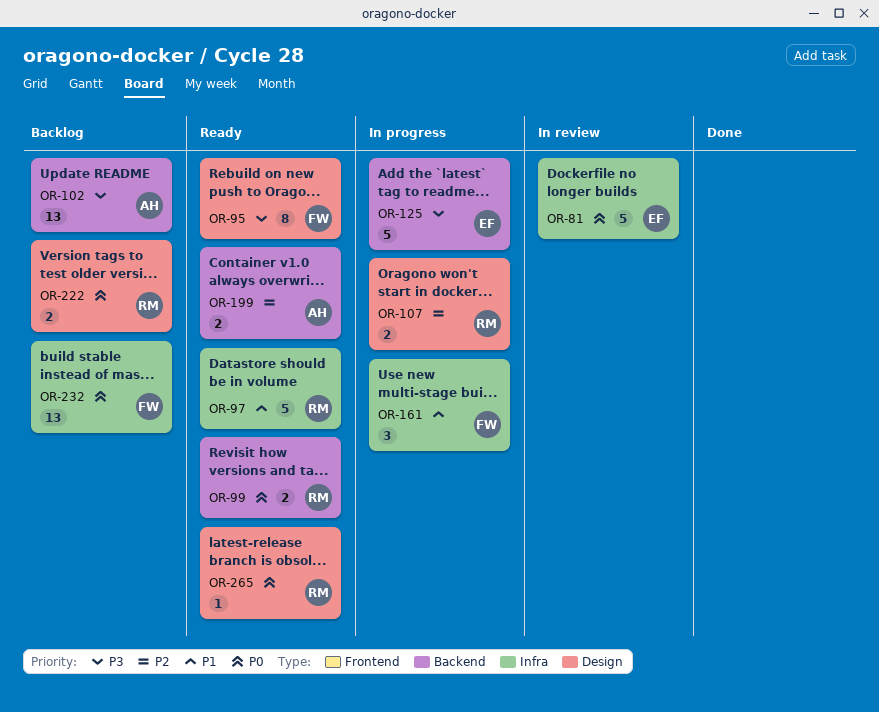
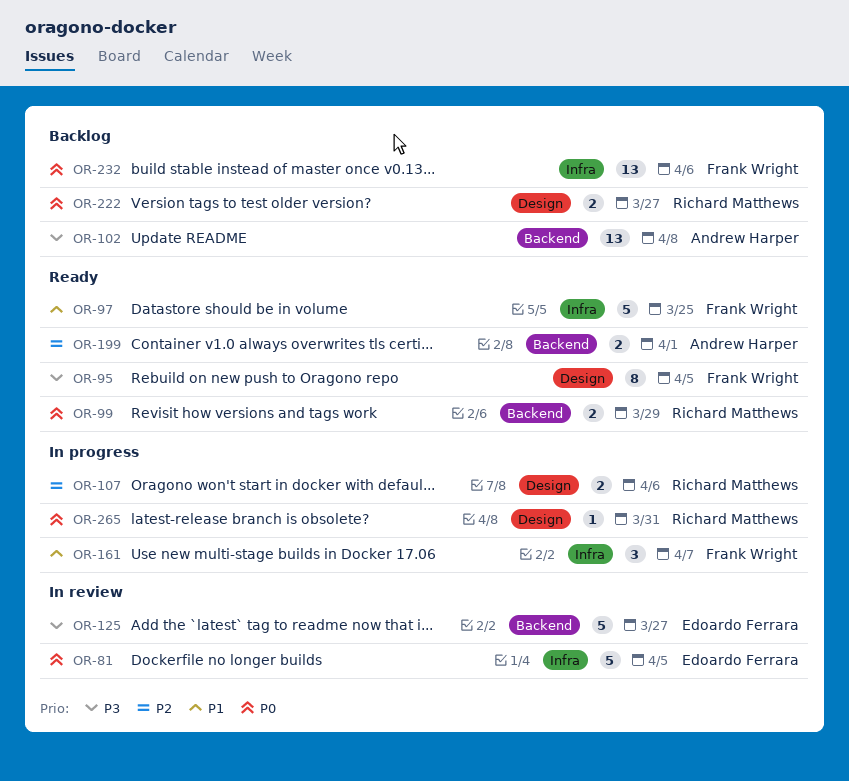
OR-97, owner: Richard Matthews -> Frank Wright
OR-125, status: In progress -> In review
OR-265, status: Ready -> In progress

